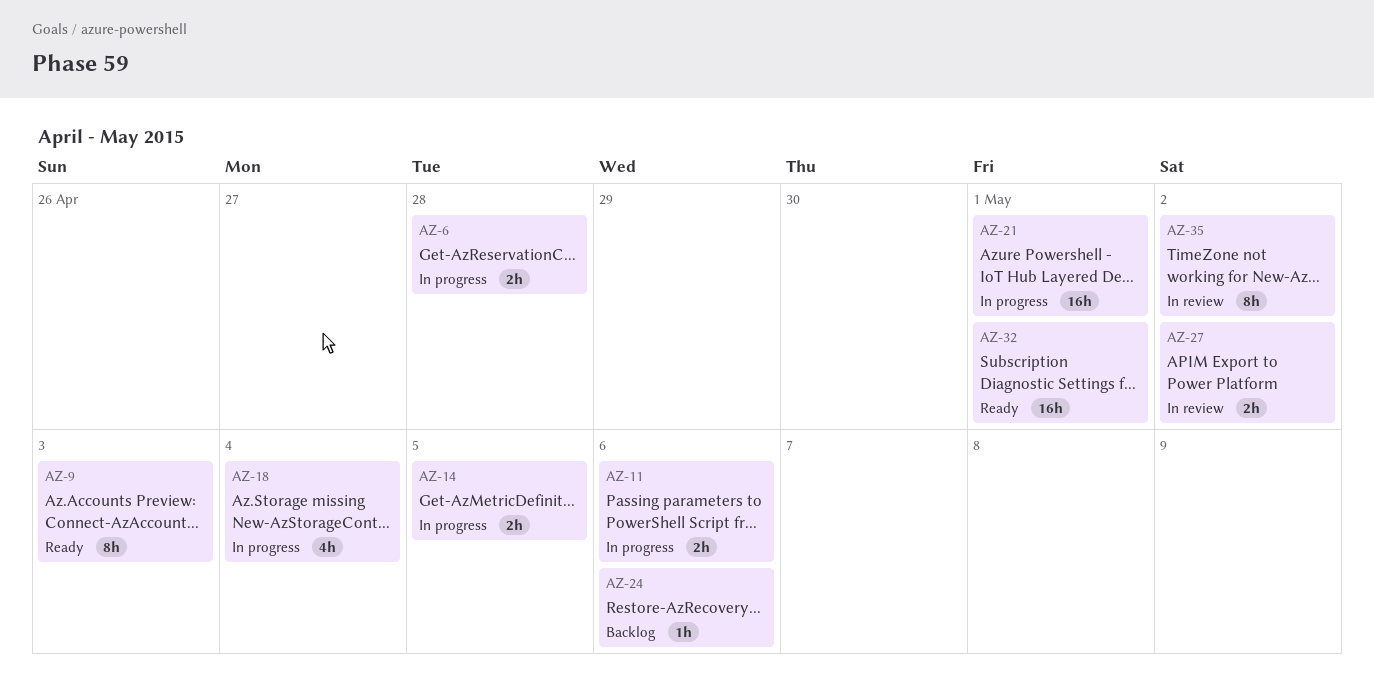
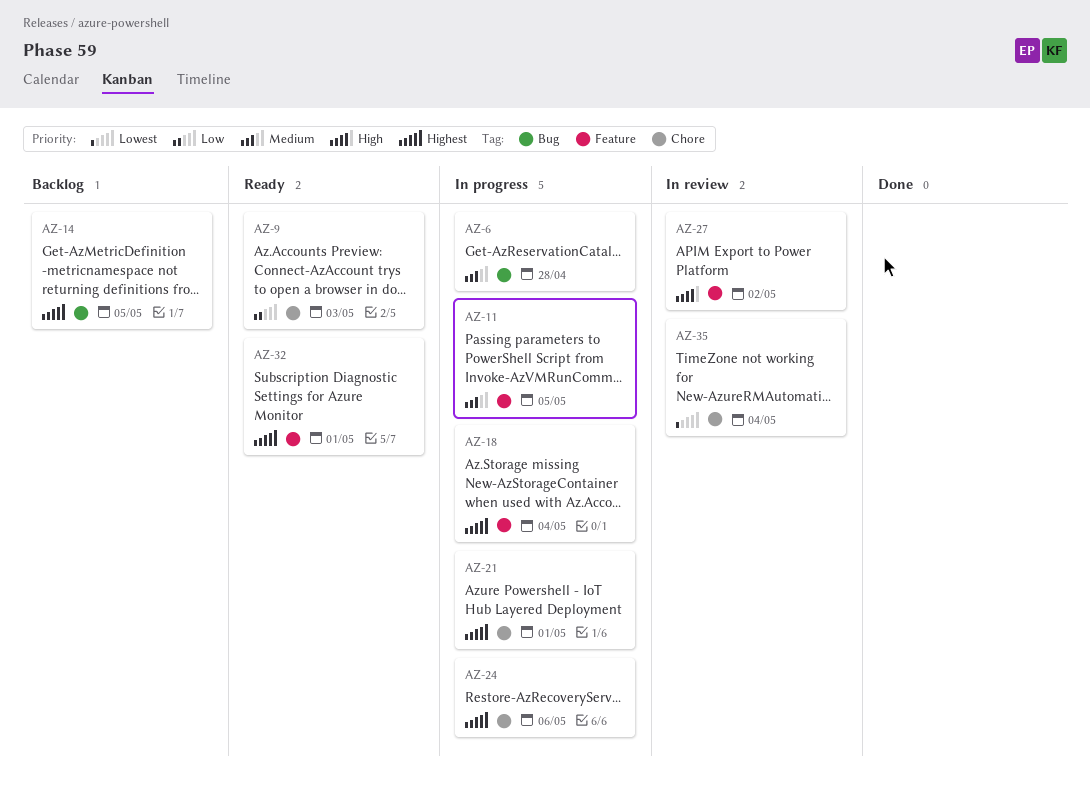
AZ-11, due: May 6 -> May 5
AZ-14, status: In progress -> Backlog
AZ-24, status: Backlog -> In progress
AZ-35, due: May 2 -> May 4

